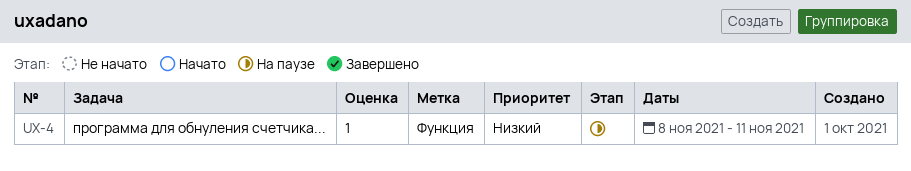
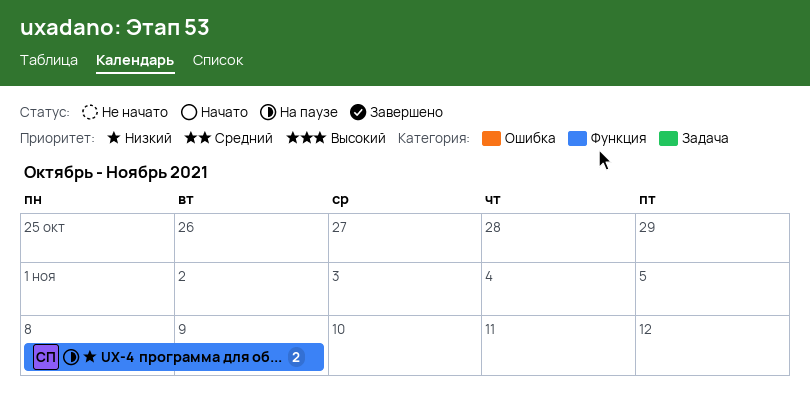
UX-4, estimate: 1 -> 2
UX-4, due: Nov 11 -> Nov 9

